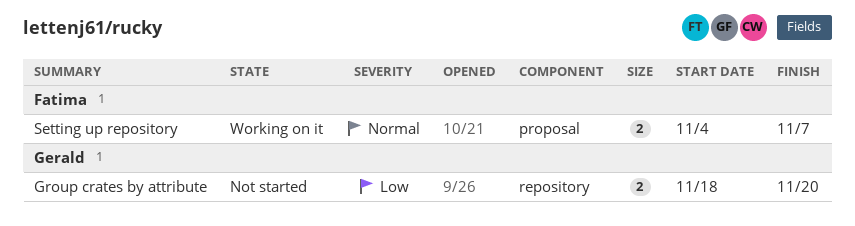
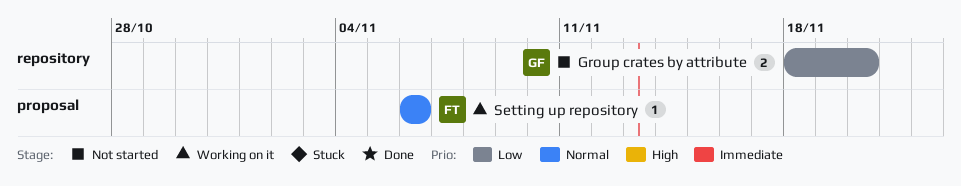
Setting up repository, estimate: 2 -> 1
Setting up repository, start: Nov 4 -> Nov 6
Setting up repository, due: Nov 7 -> Nov 6

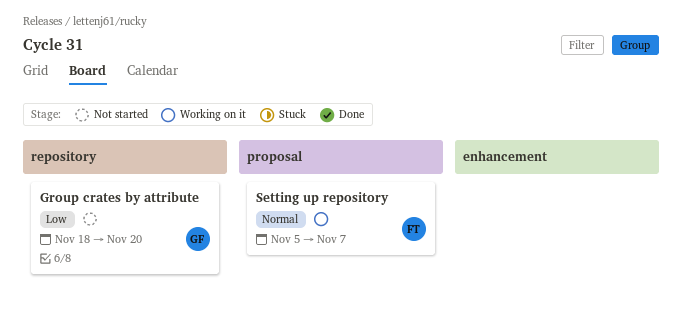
Setting up repository, start: Nov 6 -> Nov 5
Setting up repository, due: Nov 6 -> Nov 7

